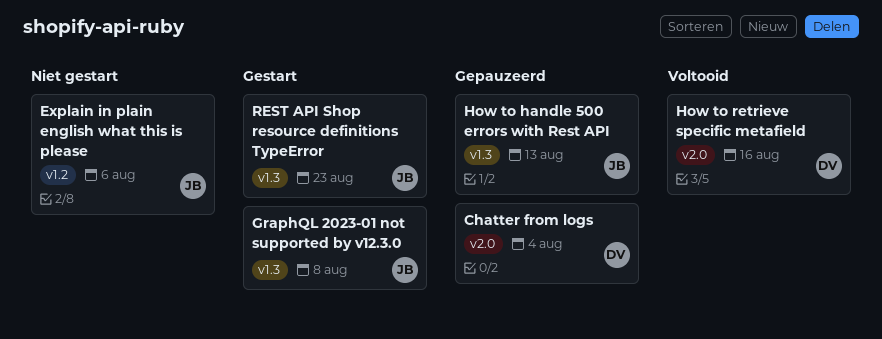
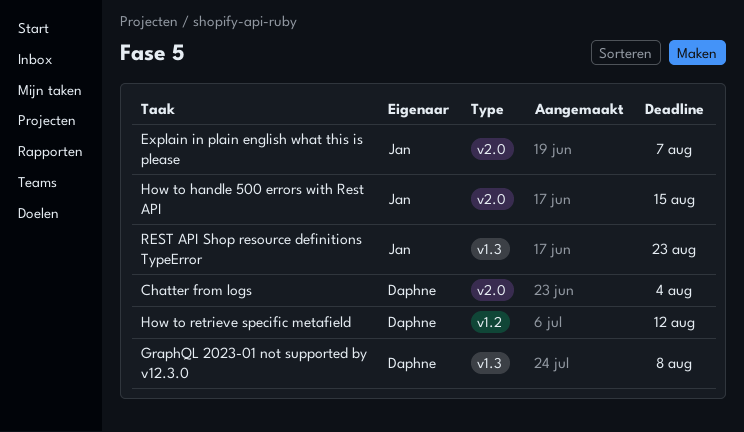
Explain in plain english what this is please, label: v1.2 -> v2.0
Explain in plain english what this is please, due: Aug 6 -> Aug 7
GraphQL 2023-01 not supported by v12.3.0, owner: Jan -> Daphne
How to handle 500 errors with Rest API, label: v1.3 -> v2.0
How to handle 500 errors with Rest API, due: Aug 13 -> Aug 15
How to retrieve specific metafield, label: v2.0 -> v1.2
How to retrieve specific metafield, due: Aug 16 -> Aug 12

